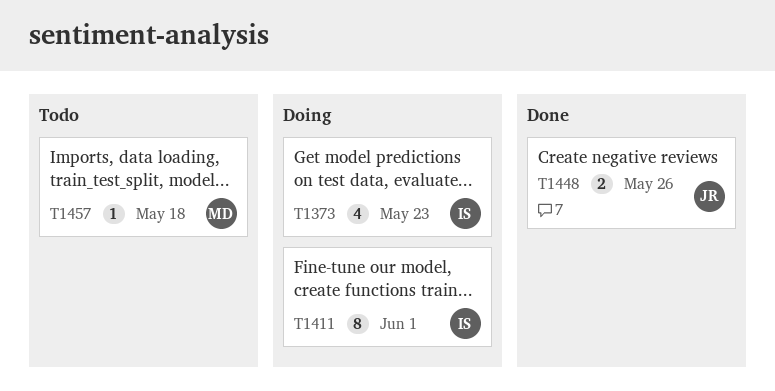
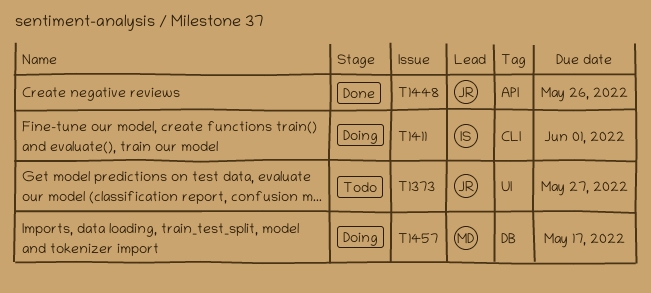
T1373, status: Doing -> Todo
T1373, owner: IS -> JR
T1373, due: May 23 -> May 27
T1457, status: Todo -> Doing
T1457, due: May 18 -> May 17

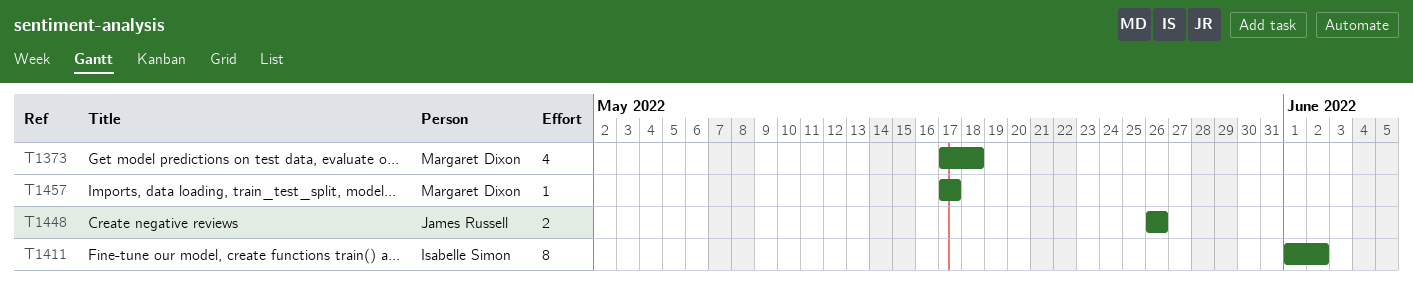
T1373, owner: James Russell -> Margaret Dixon
T1373, due: May 27 -> May 18
T1411, due: Jun 1 -> Jun 2

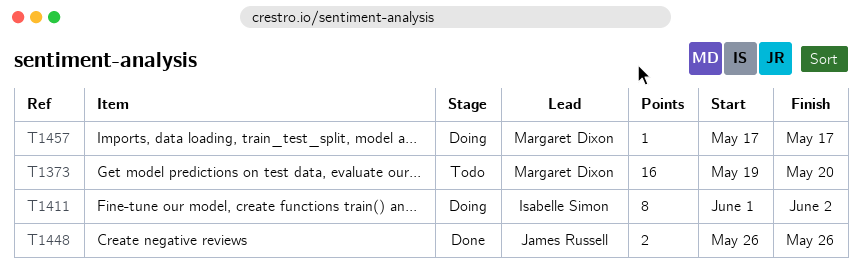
T1373, estimate: 4 -> 16
T1373, start: May 17 -> May 19
T1373, due: May 18 -> May 20

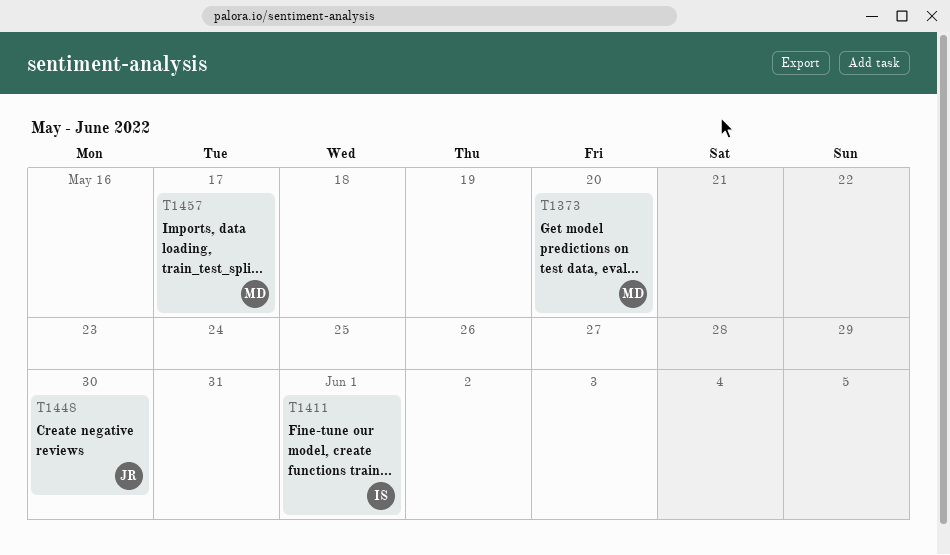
T1411, due: Jun 2 -> Jun 1
T1448, due: May 26 -> May 30

